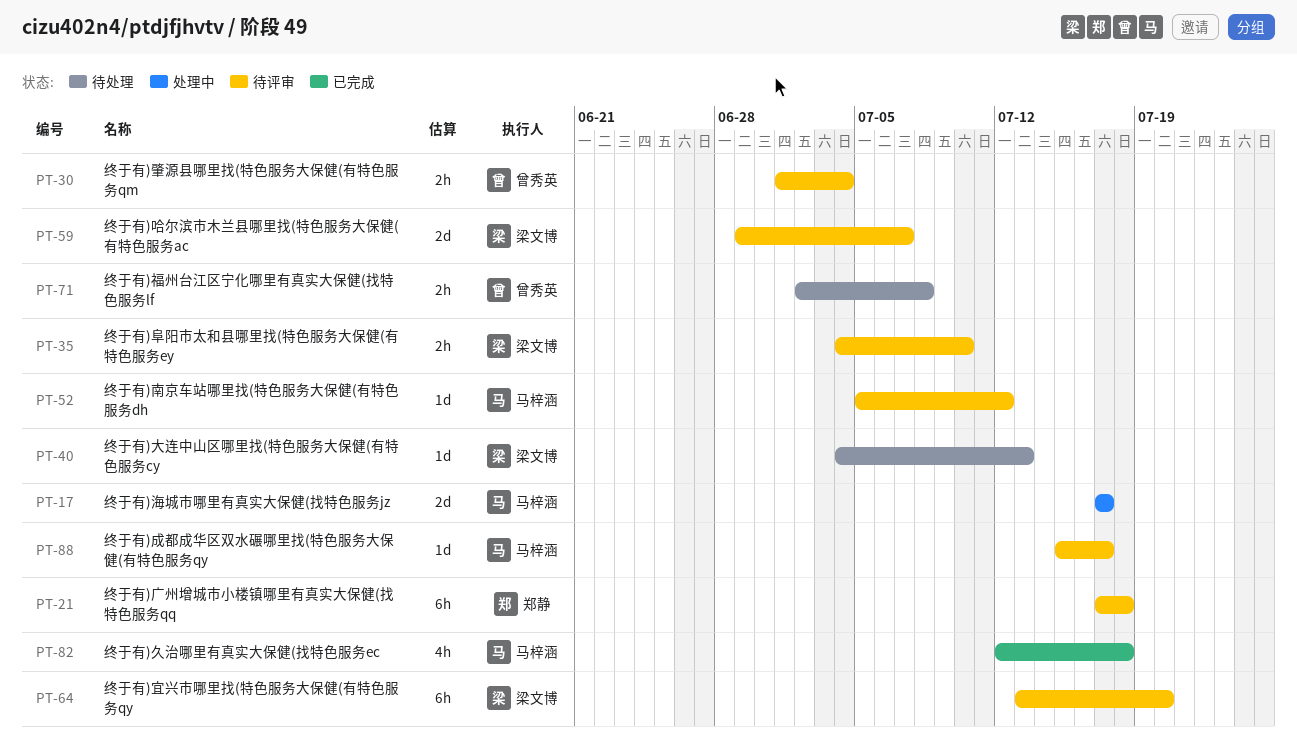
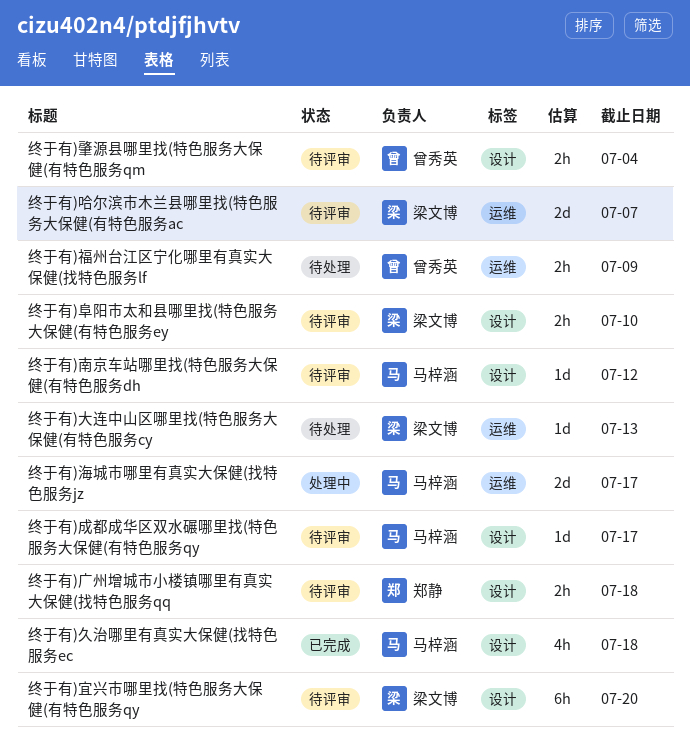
终于有)广州增城市小楼镇哪里有真实大保健(找特色服务qq, estimate: 6h -> 2h
终于有)福州台江区宁化哪里有真实大保健(找特色服务lf, due: Jul 8 -> Jul 9

